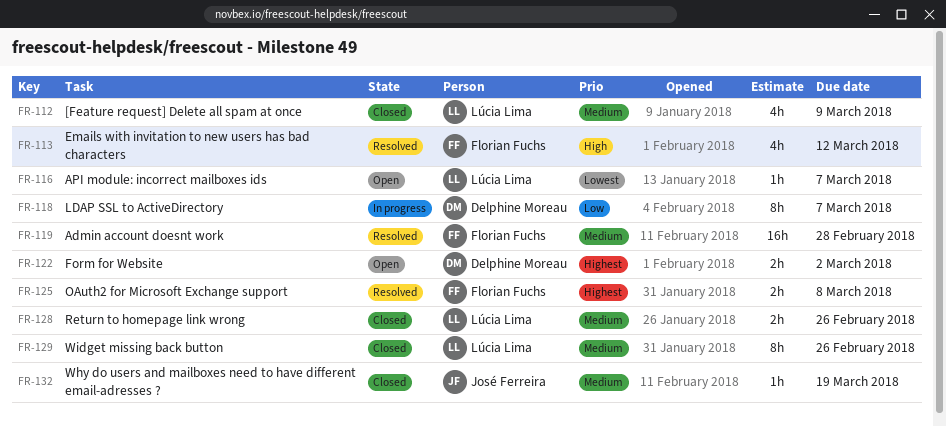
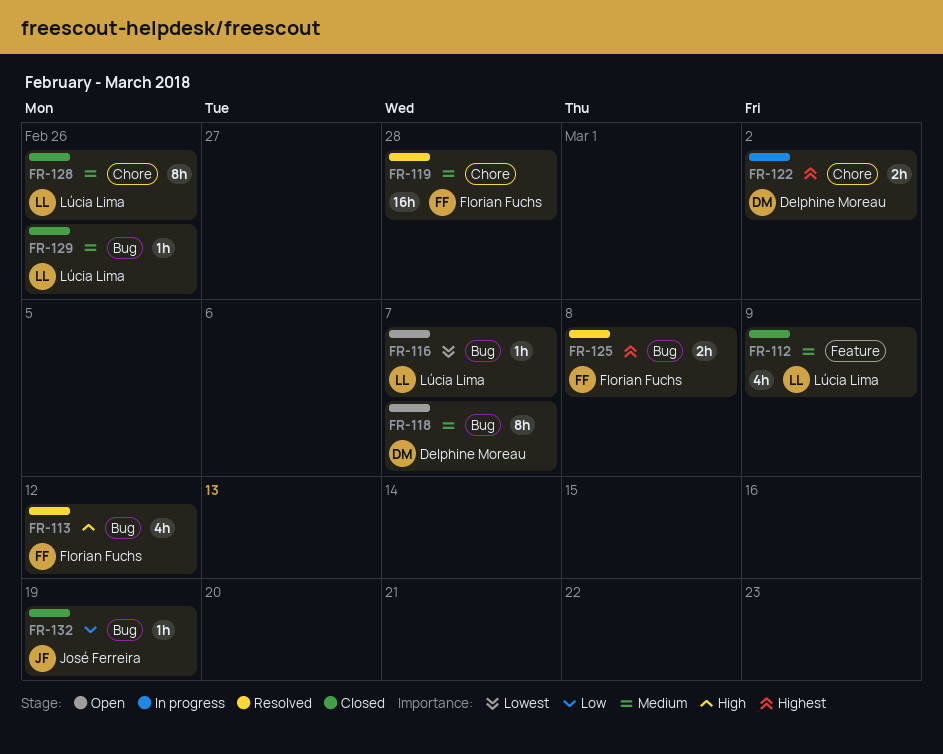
FR-118, status: In progress -> Open
FR-118, priority: Low -> Medium
FR-122, status: Open -> In progress
FR-128, estimate: 2h -> 8h
FR-129, estimate: 8h -> 1h
FR-132, priority: Medium -> Low

